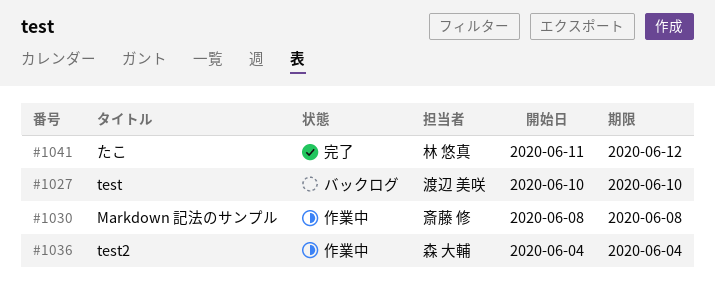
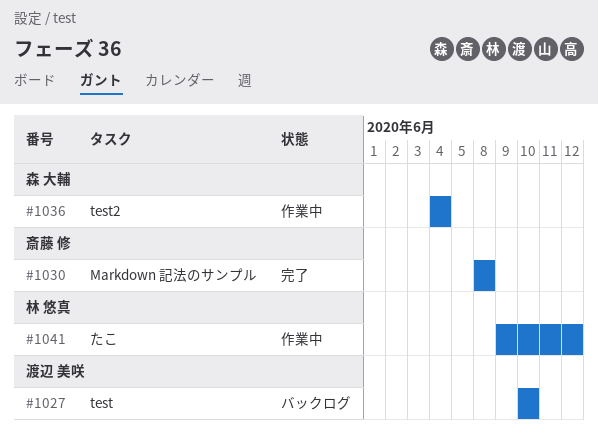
#1030, status: 作業中 -> 完了
#1041, status: 完了 -> 作業中
#1041, start: Jun 11 -> Jun 9

